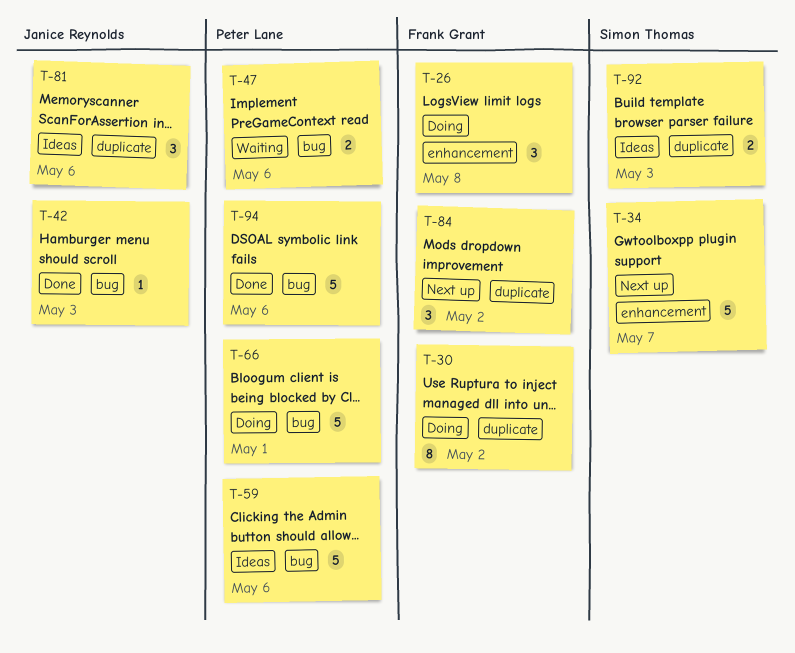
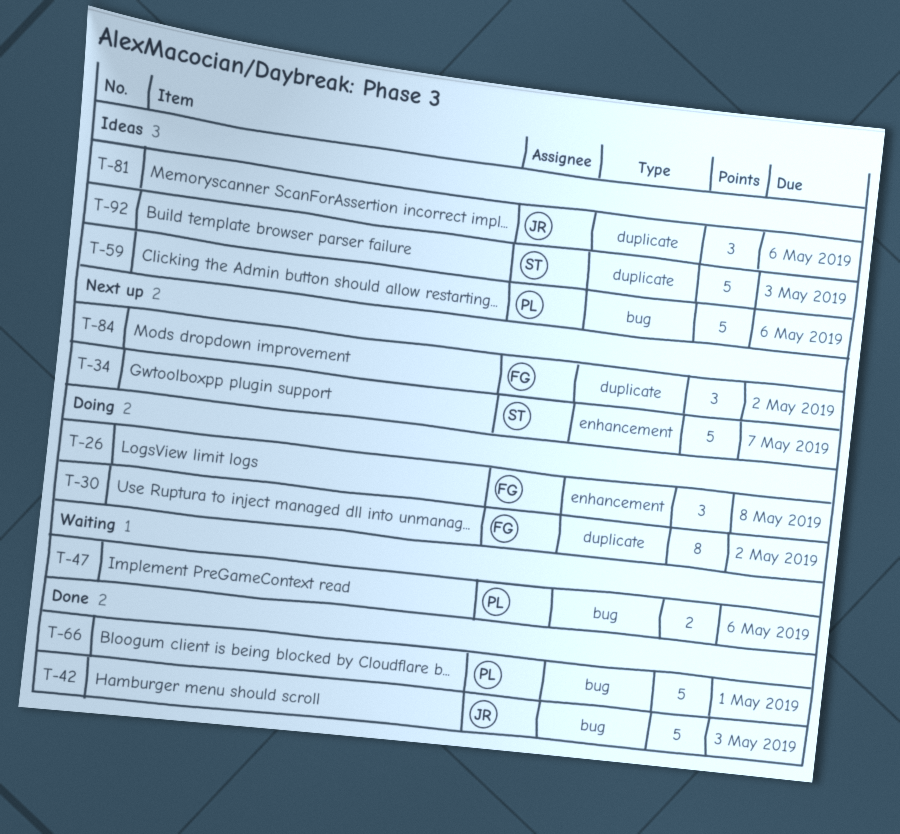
T-42, estimate: 1 -> 5
T-66, status: Doing -> Done
T-92, estimate: 2 -> 5
T-94: present -> none

